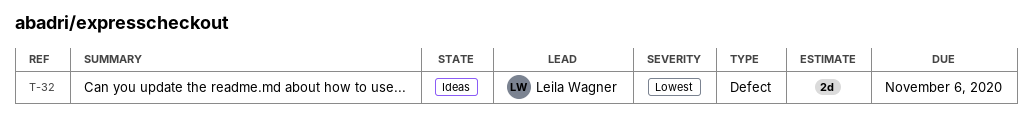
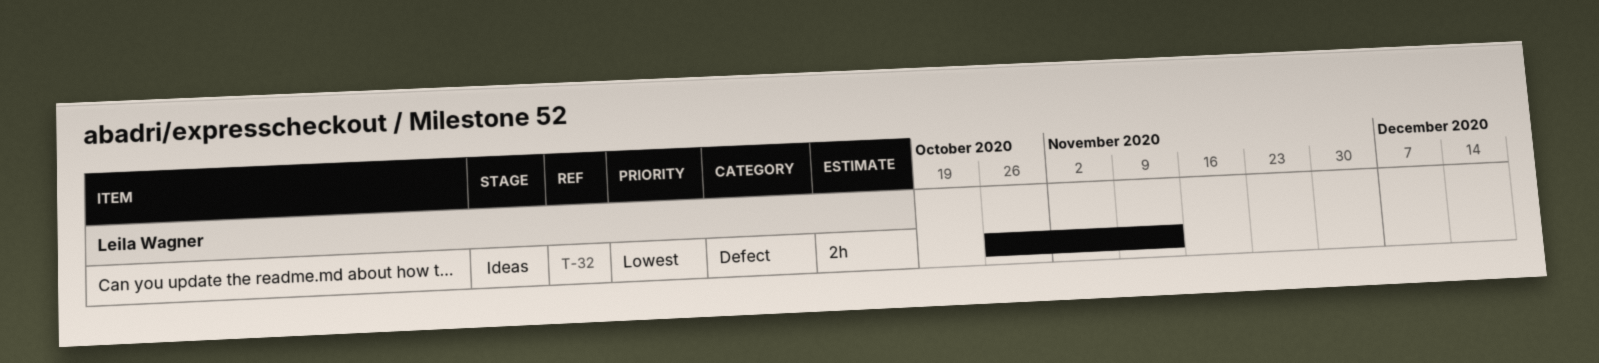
T-32, estimate: 2d -> 2h
T-32, due: Nov 6 -> Nov 13

